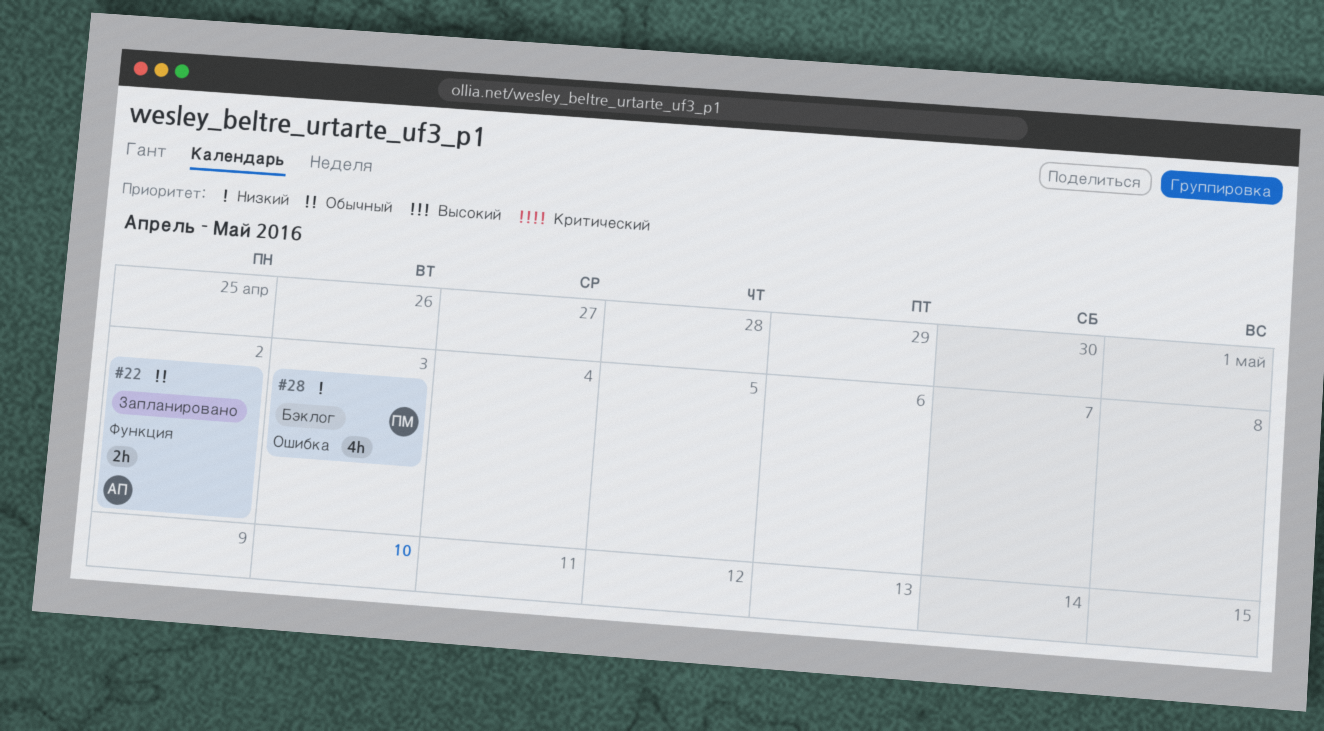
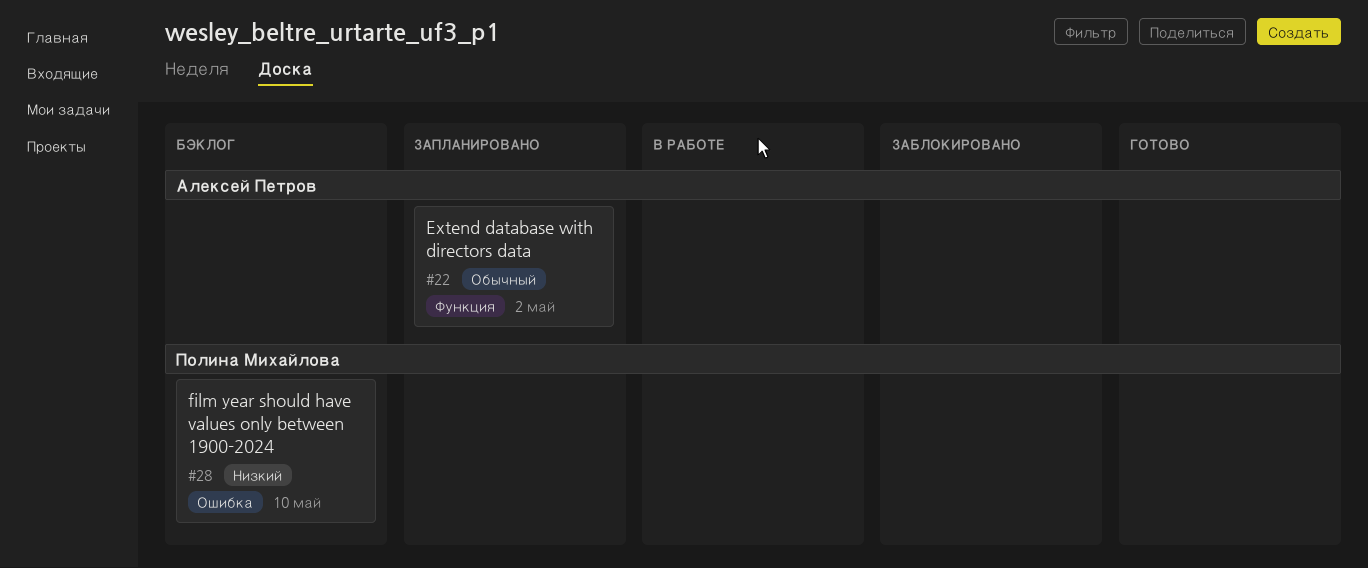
#28, due: May 3 -> May 10

